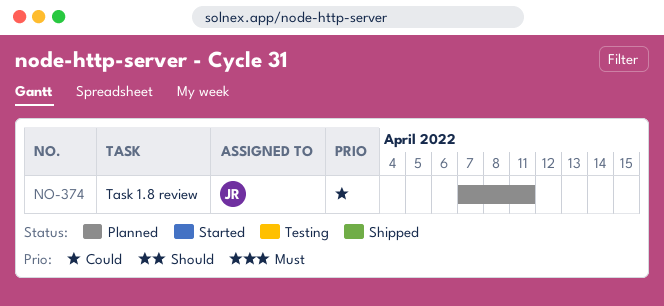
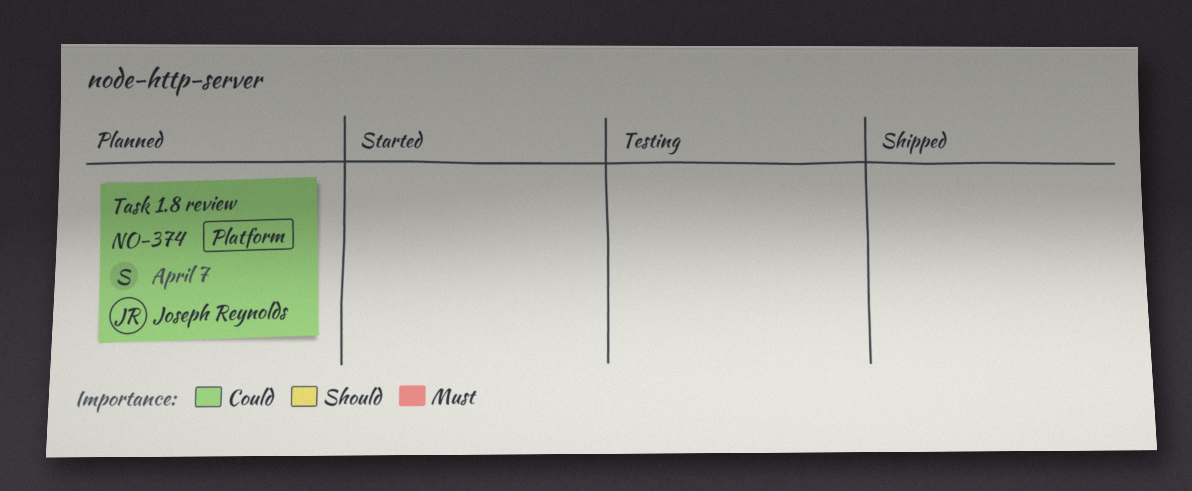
NO-374, due: Apr 11 -> Apr 7

